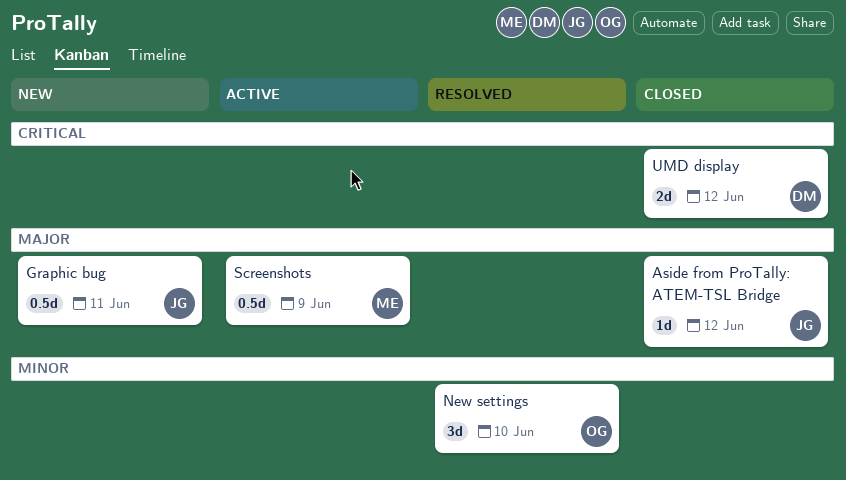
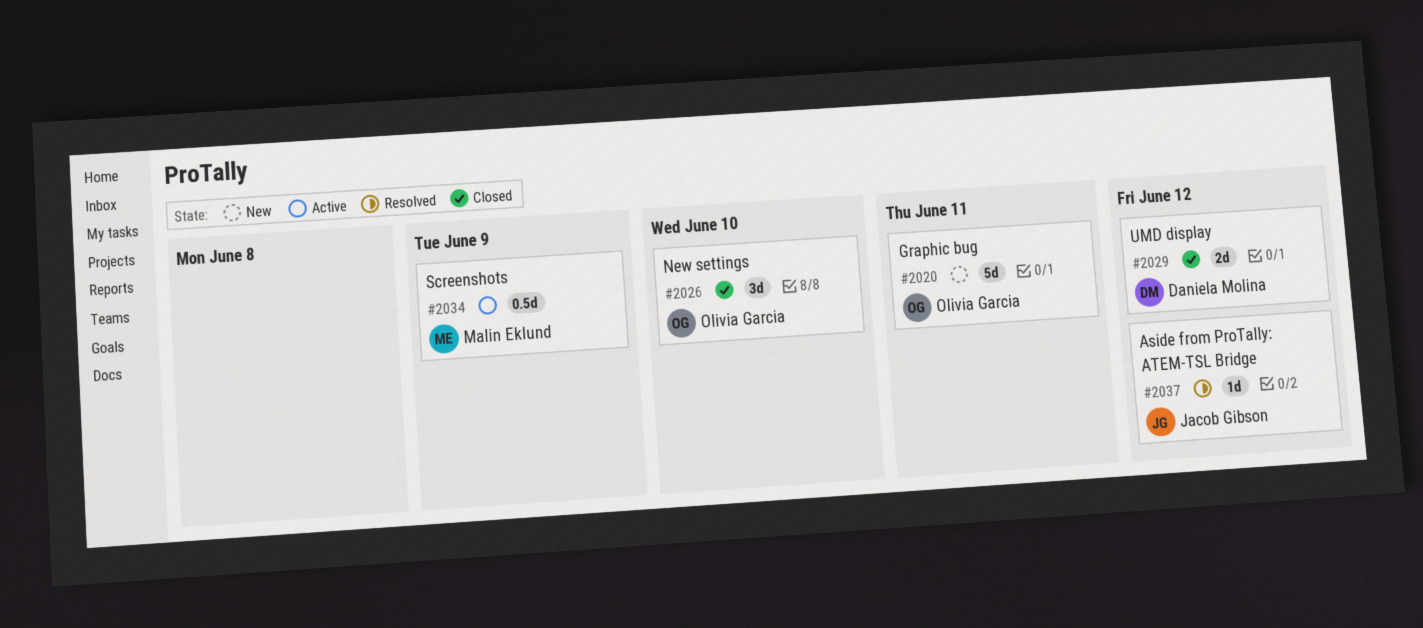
Aside from ProTally: ATEM-TSL Bridge, status: Closed -> Resolved
Graphic bug, owner: Jacob Gibson -> Olivia Garcia
Graphic bug, estimate: 0.5d -> 5d
New settings, status: Resolved -> Closed

